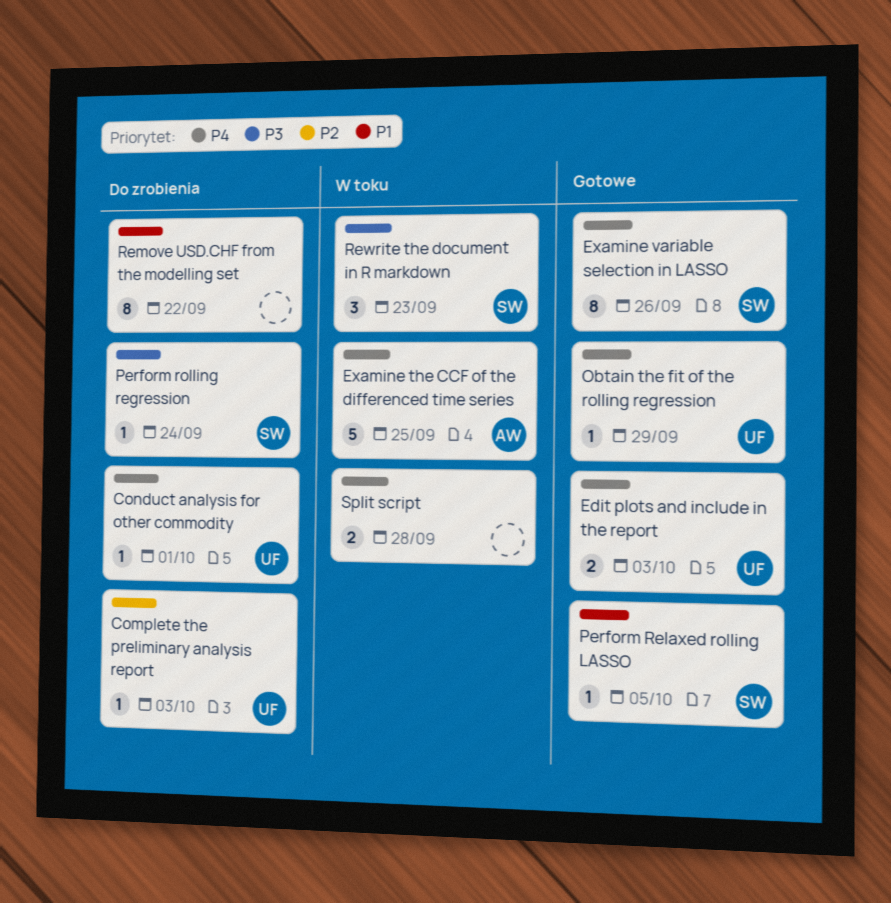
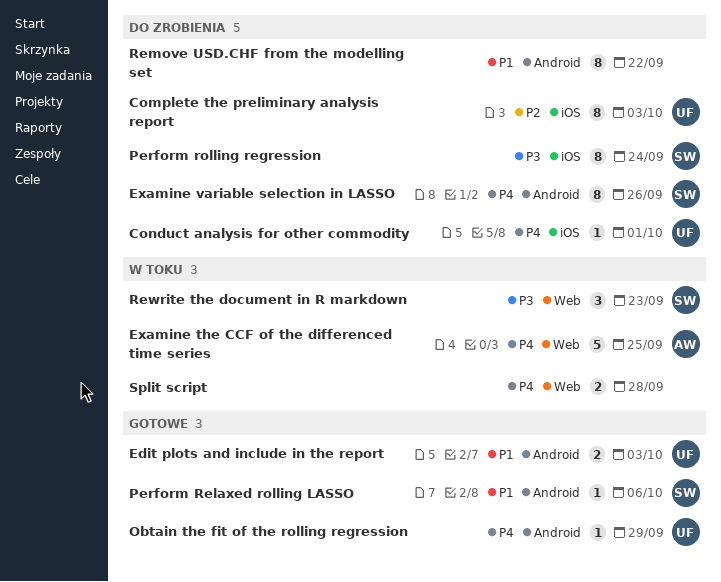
Complete the preliminary analysis report, estimate: 1 -> 8
Edit plots and include in the report, priority: P4 -> P1
Examine variable selection in LASSO, status: Gotowe -> Do zrobienia
Perform Relaxed rolling LASSO, due: Oct 5 -> Oct 6
Perform rolling regression, estimate: 1 -> 8

